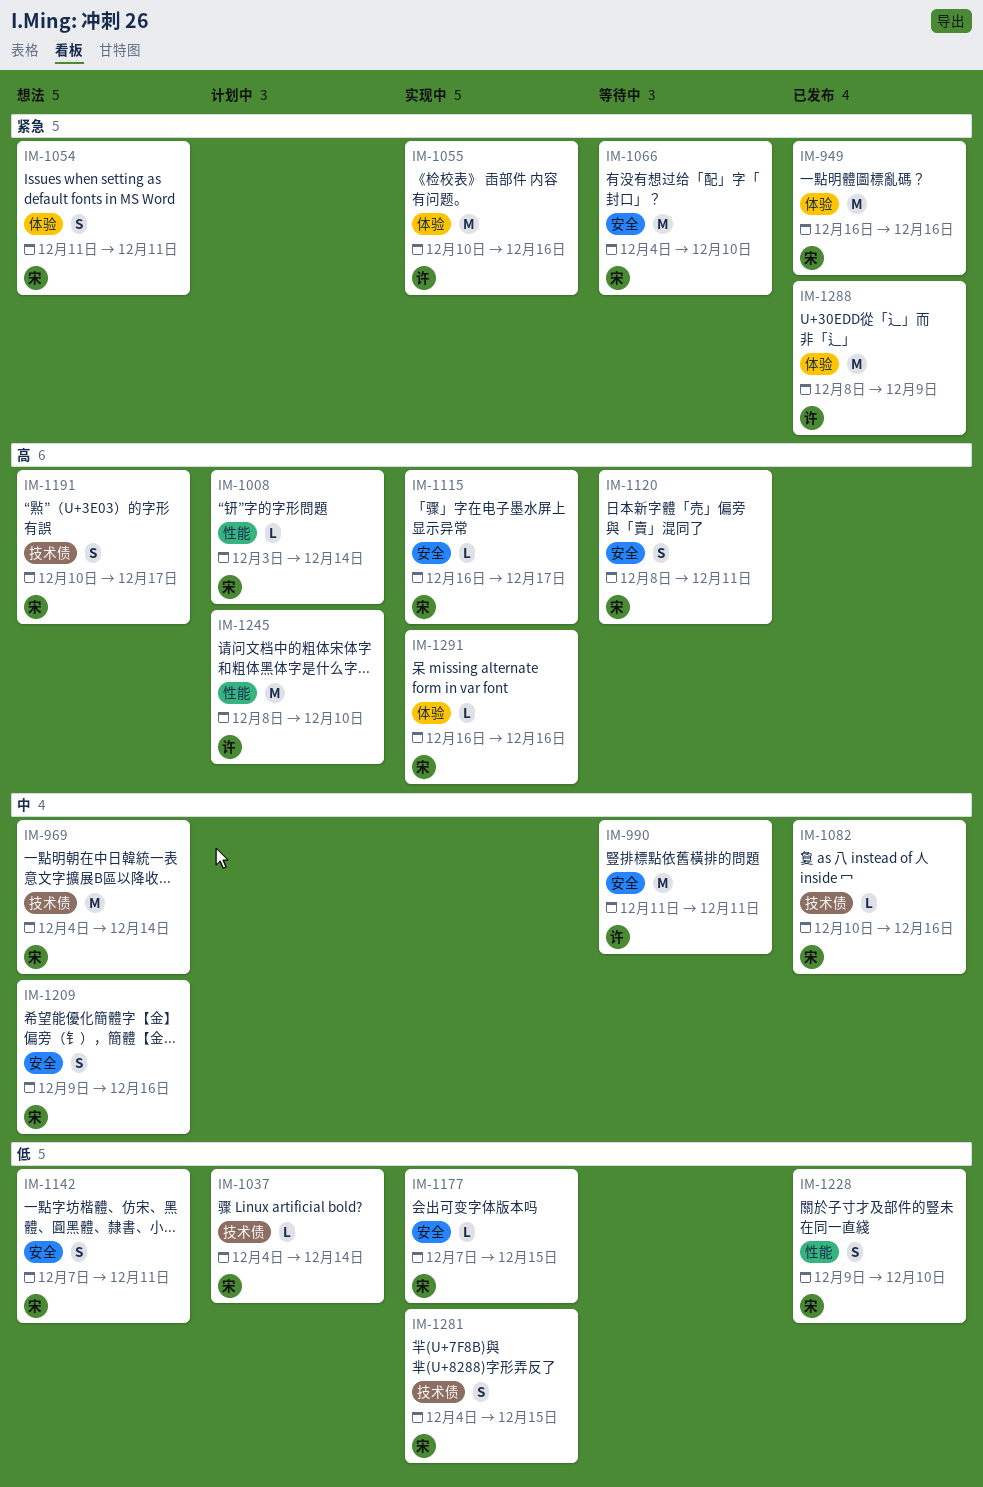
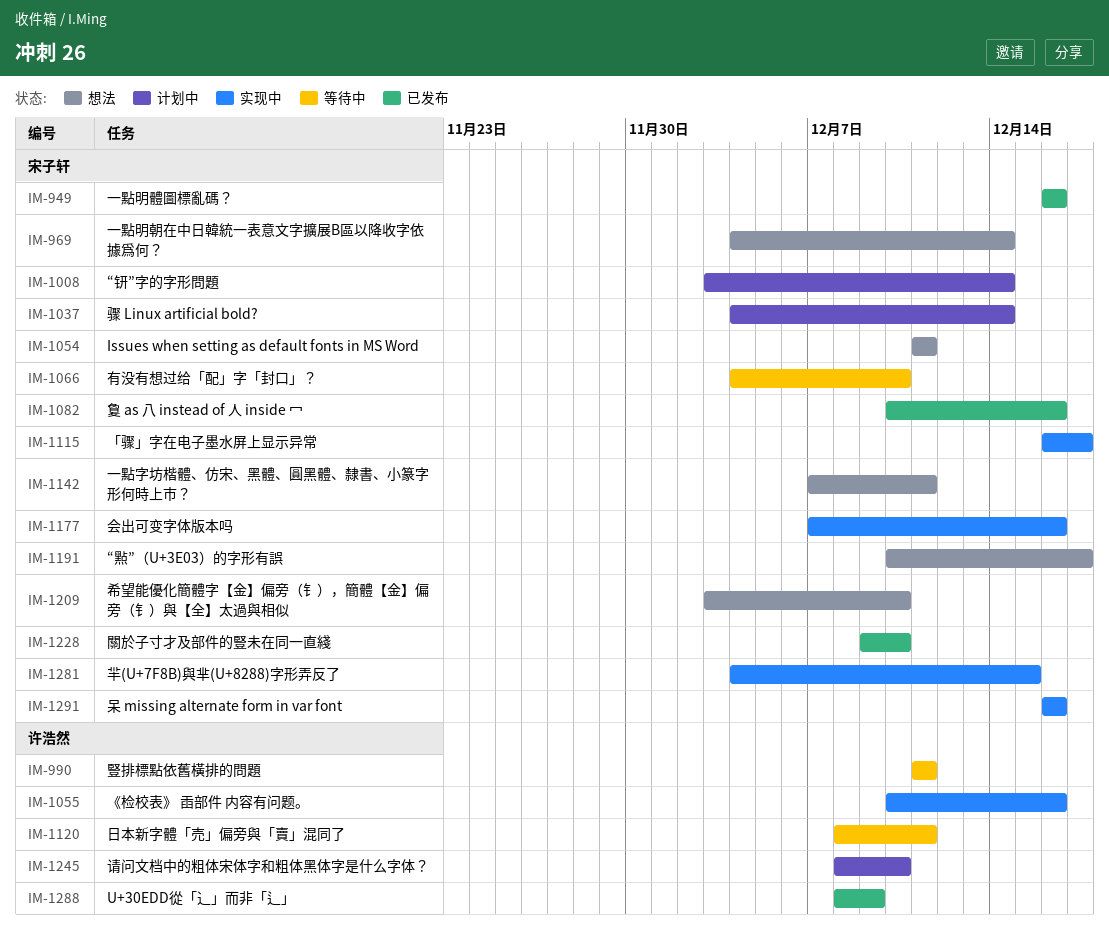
IM-1120, owner: 宋子轩 -> 许浩然
IM-1177, due: Dec 15 -> Dec 16
IM-1209, start: Dec 9 -> Dec 3
IM-1209, due: Dec 16 -> Dec 10

